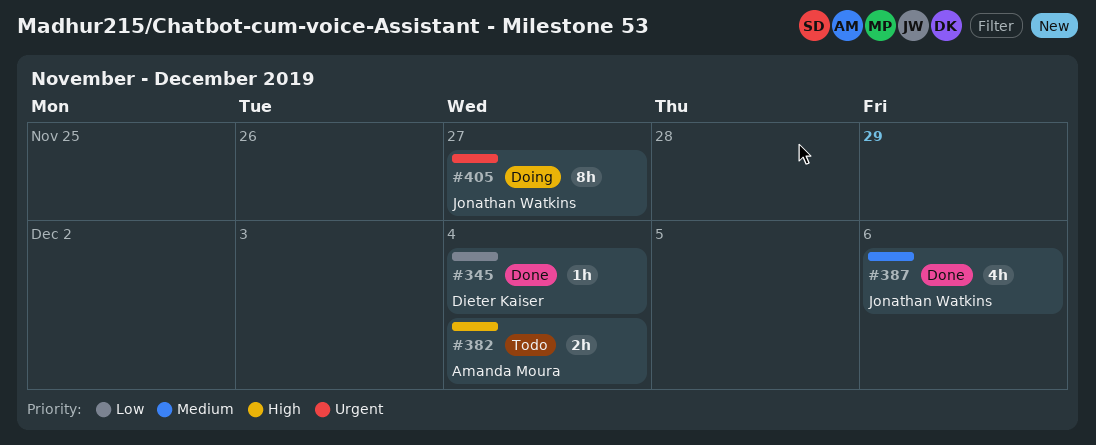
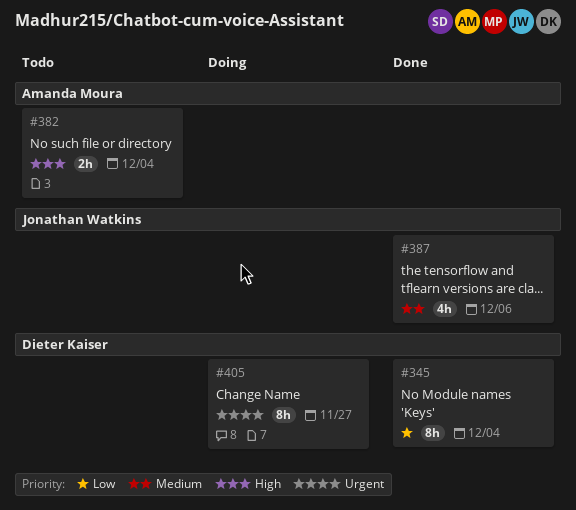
#345, estimate: 1h -> 8h
#405, owner: Jonathan Watkins -> Dieter Kaiser

